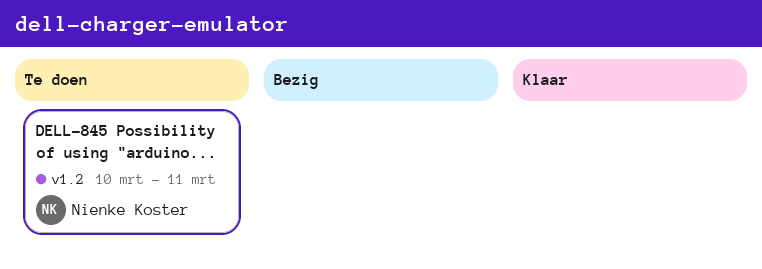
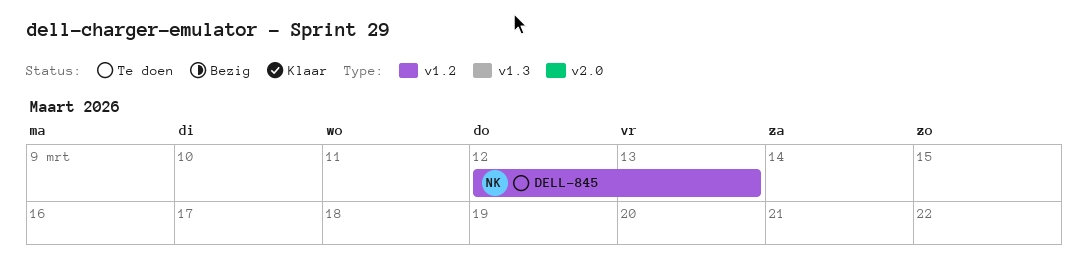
DELL-845, start: Mar 10 -> Mar 12
DELL-845, due: Mar 11 -> Mar 13

